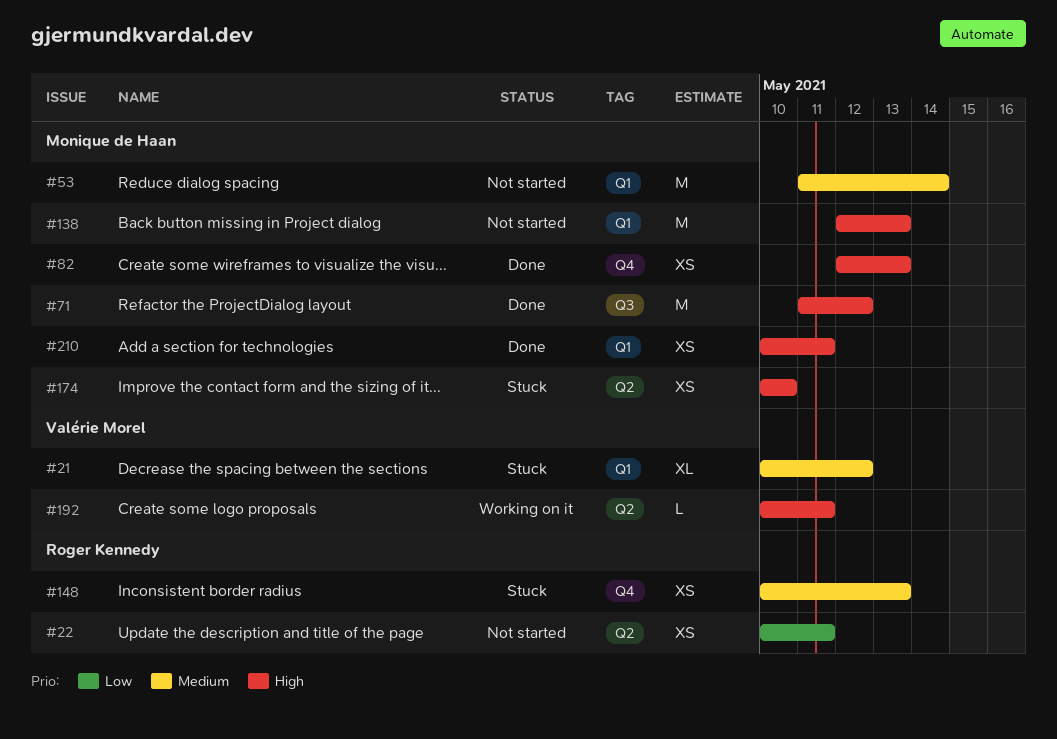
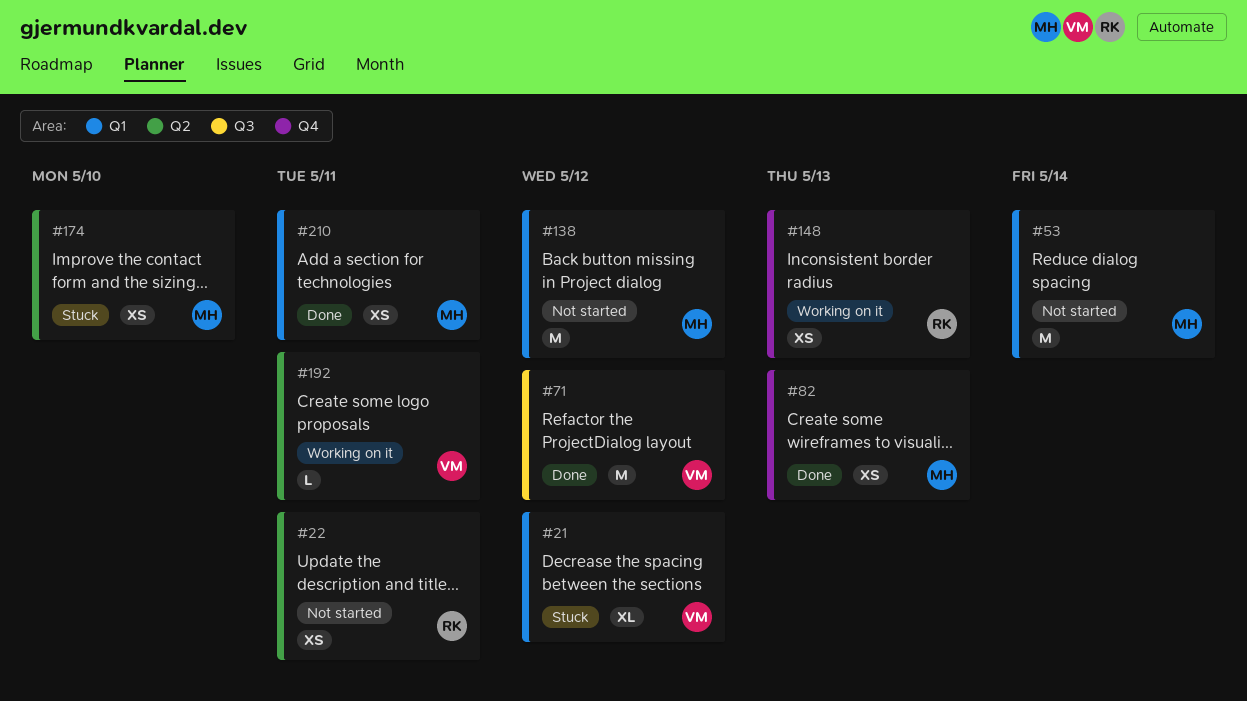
#71, owner: Monique de Haan -> Valérie Morel
#138, due: May 13 -> May 12
#148, status: Stuck -> Working on it

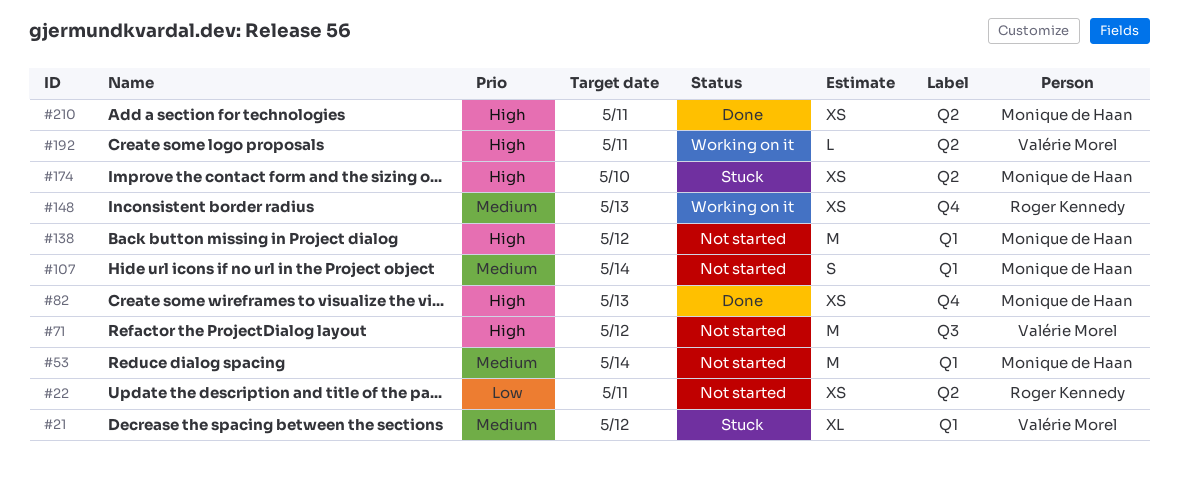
#71, status: Done -> Not started
#107: none -> present
#210, label: Q1 -> Q2

